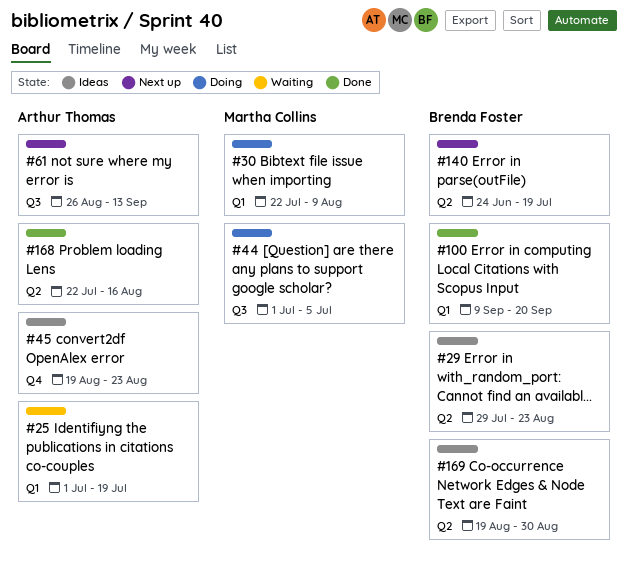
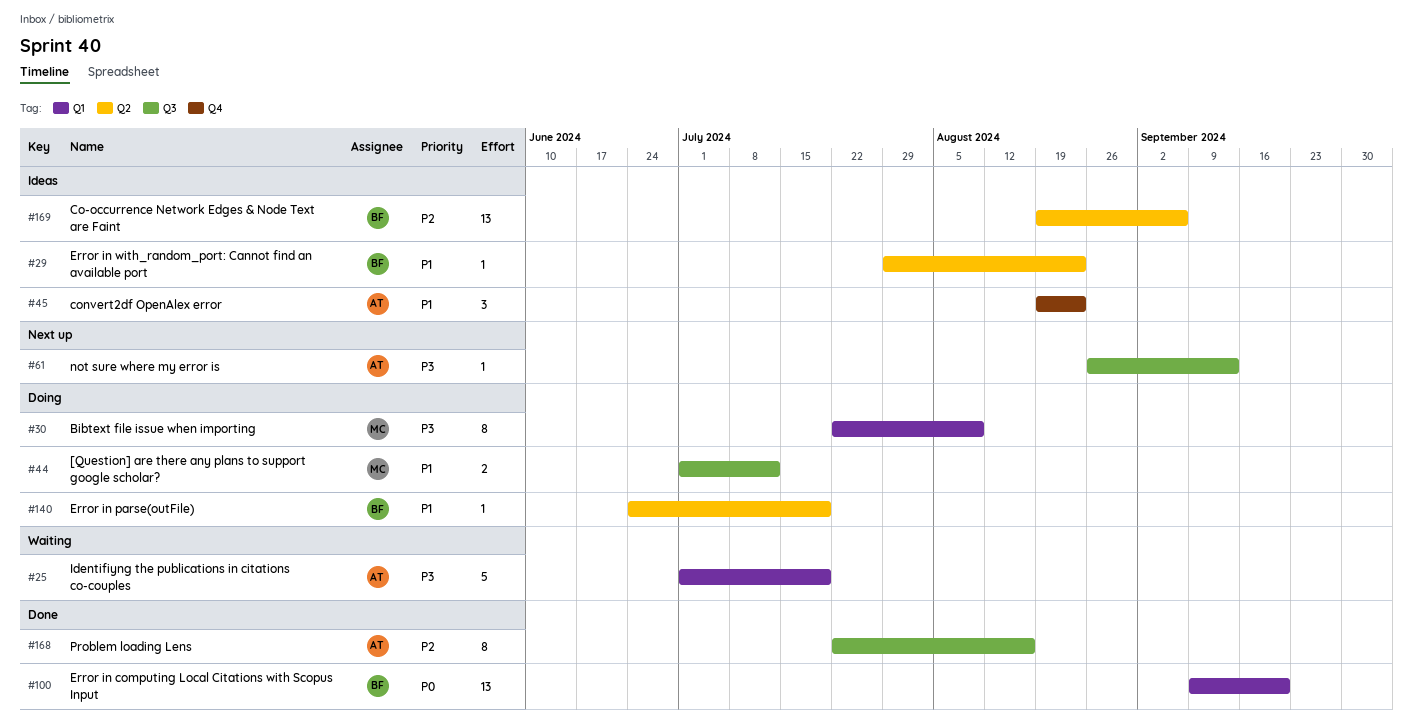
#44, due: Jul 5 -> Jul 12
#140, status: Next up -> Doing
#168, label: Q2 -> Q3
#169, due: Aug 30 -> Sep 6

